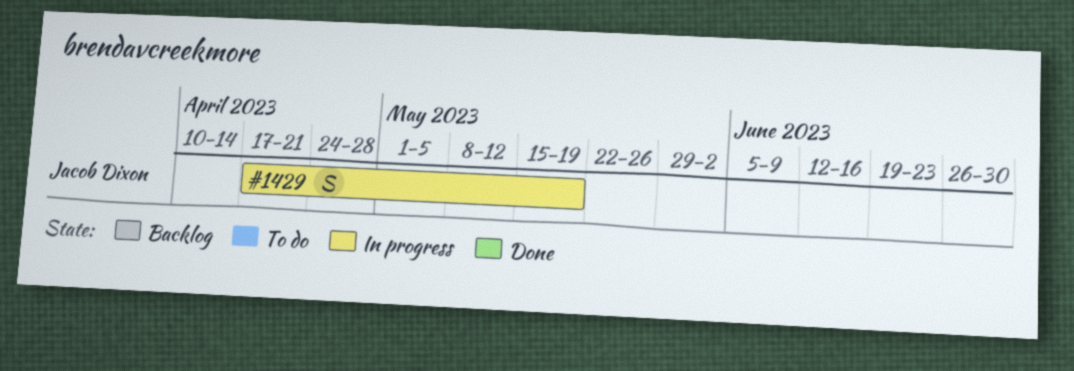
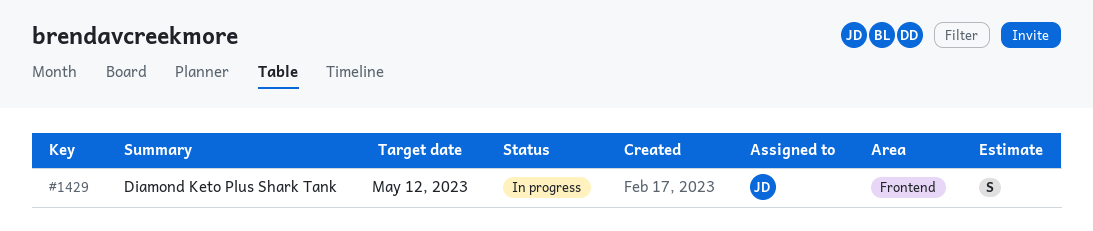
#1429, due: May 19 -> May 12

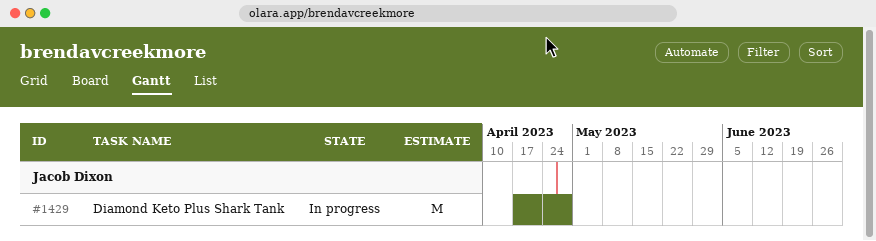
#1429, estimate: S -> M
#1429, due: May 12 -> Apr 28

